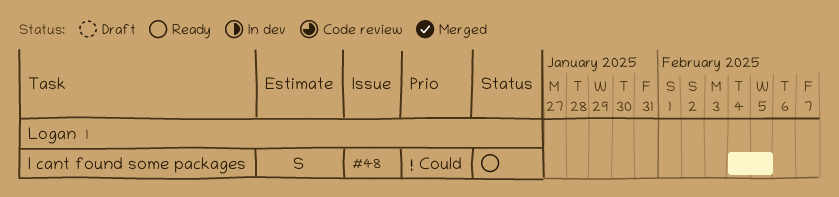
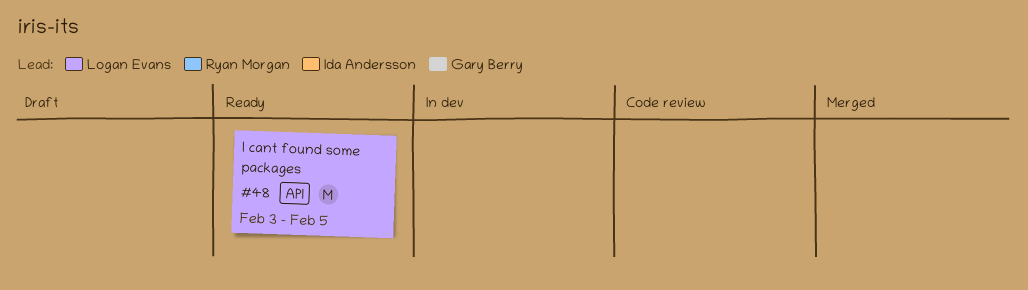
#48, estimate: S -> M
#48, start: Feb 4 -> Feb 3

